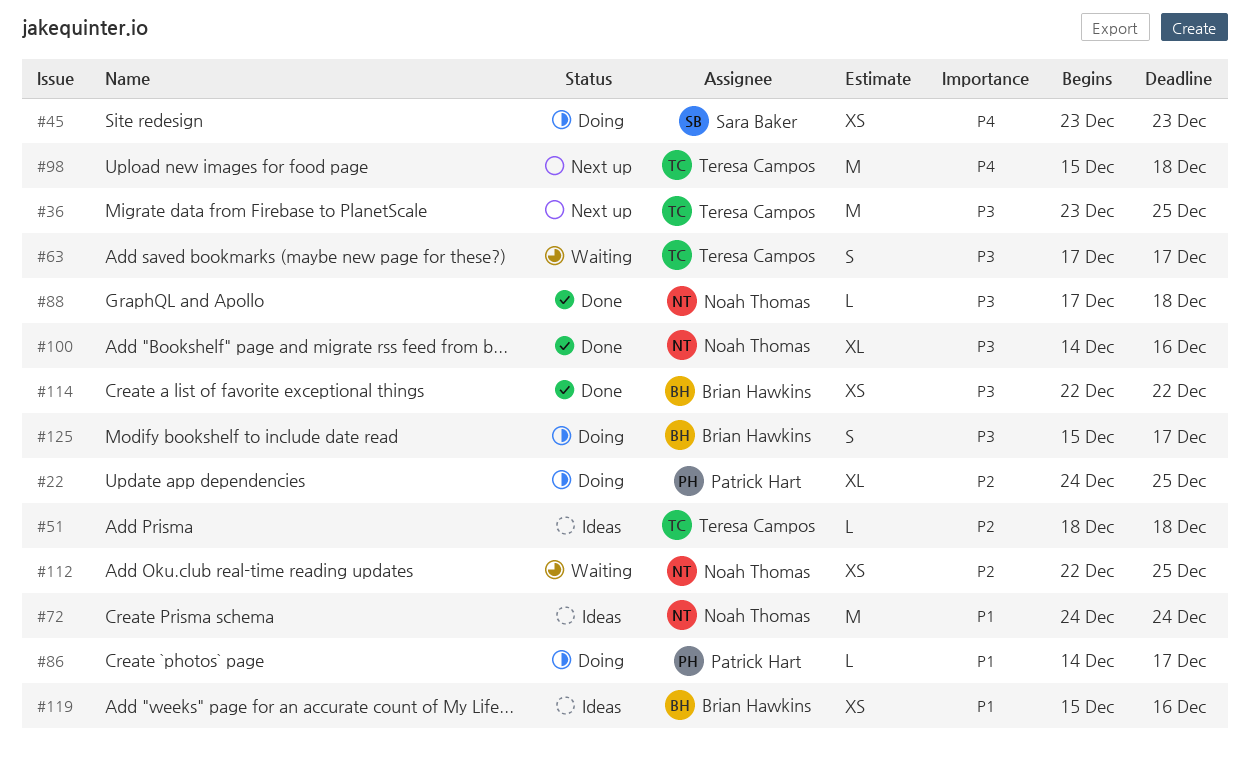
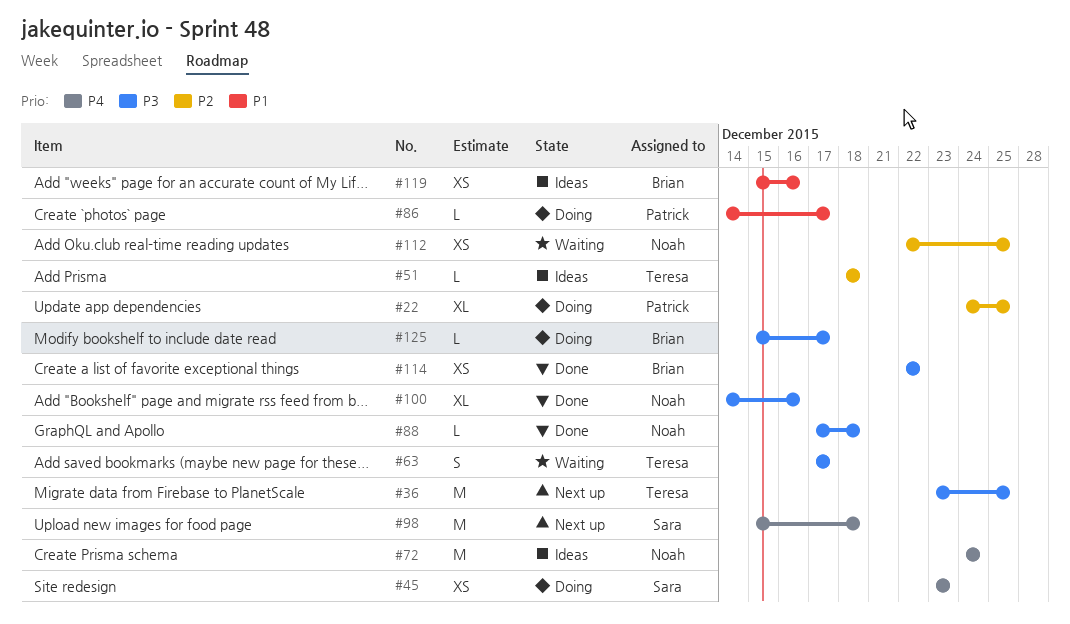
#72, priority: P1 -> P4
#98, owner: Teresa Campos -> Sara Baker
#125, estimate: S -> L

